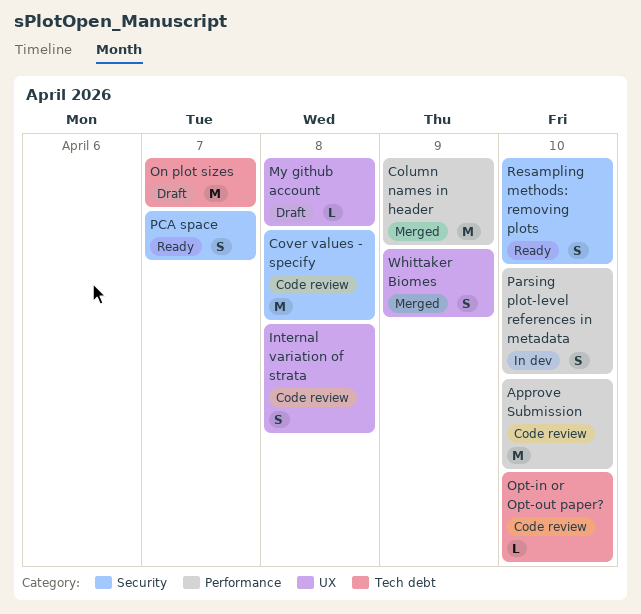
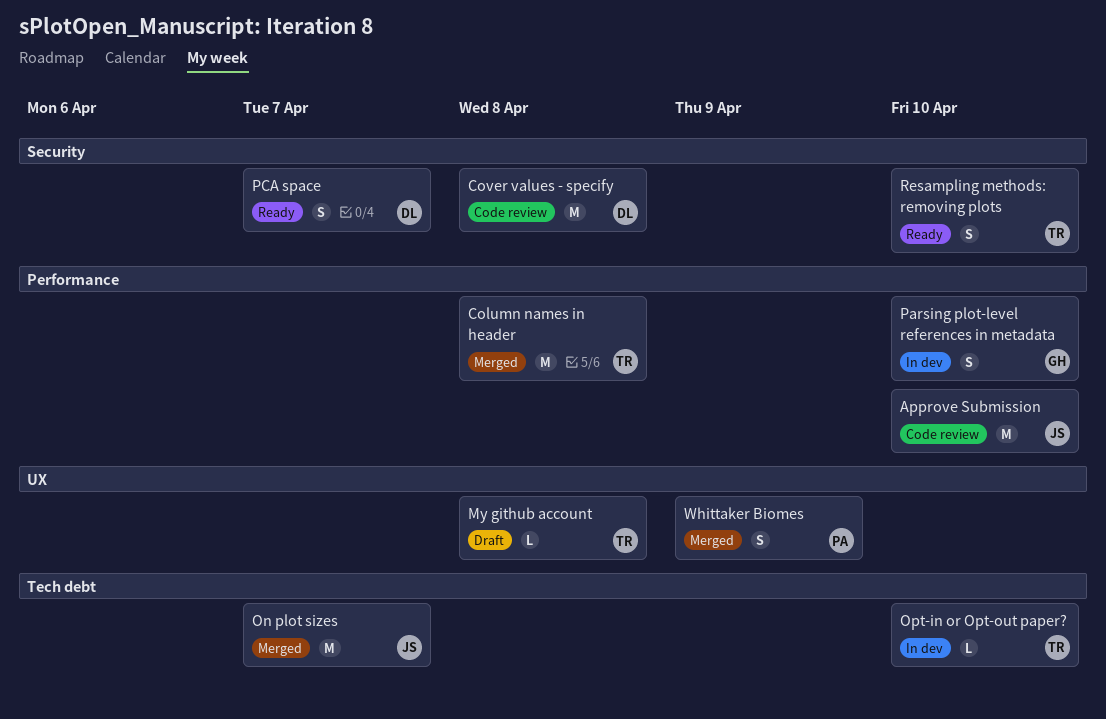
Column names in header, due: Apr 9 -> Apr 8
Internal variation of strata: present -> none
On plot sizes, status: Draft -> Merged
Opt-in or Opt-out paper?, status: Code review -> In dev

